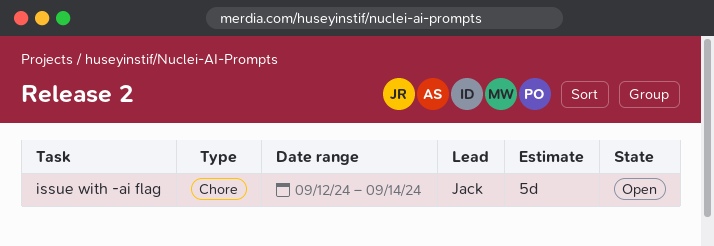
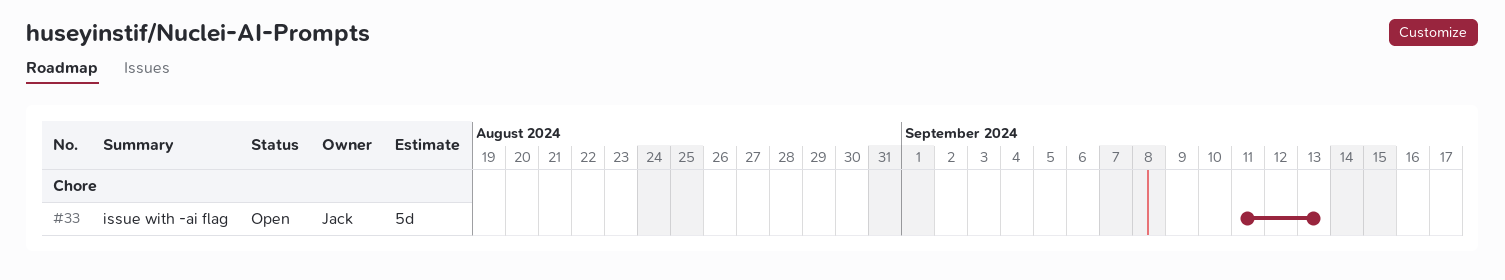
issue with -ai flag, start: Sep 12 -> Sep 11
issue with -ai flag, due: Sep 14 -> Sep 13

